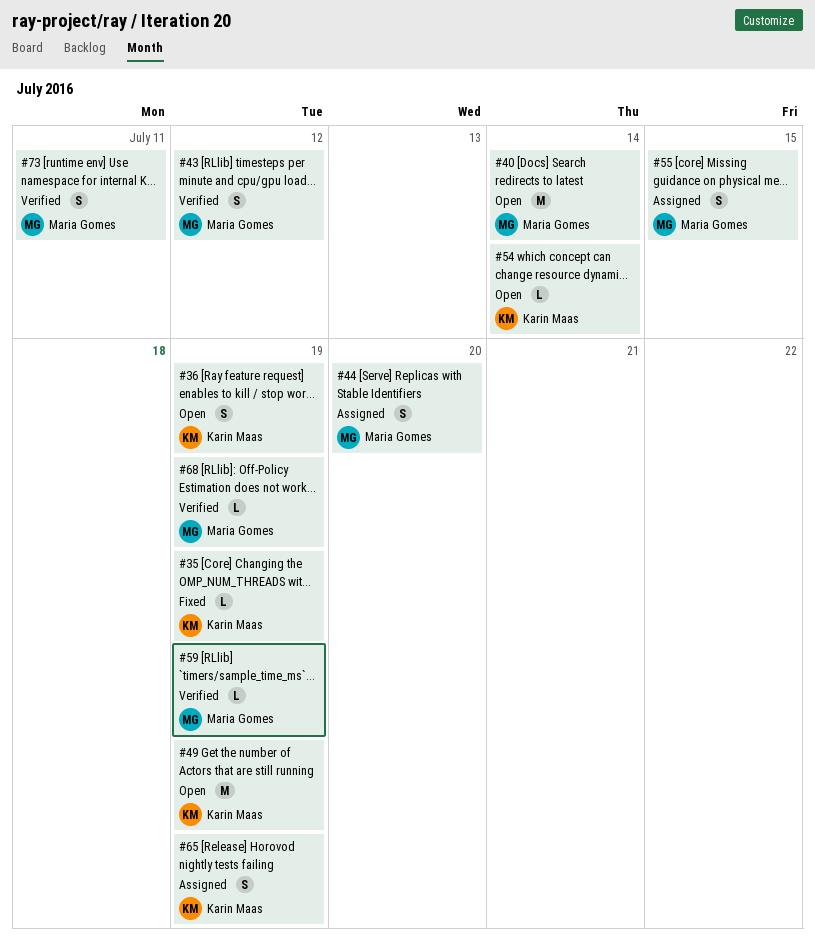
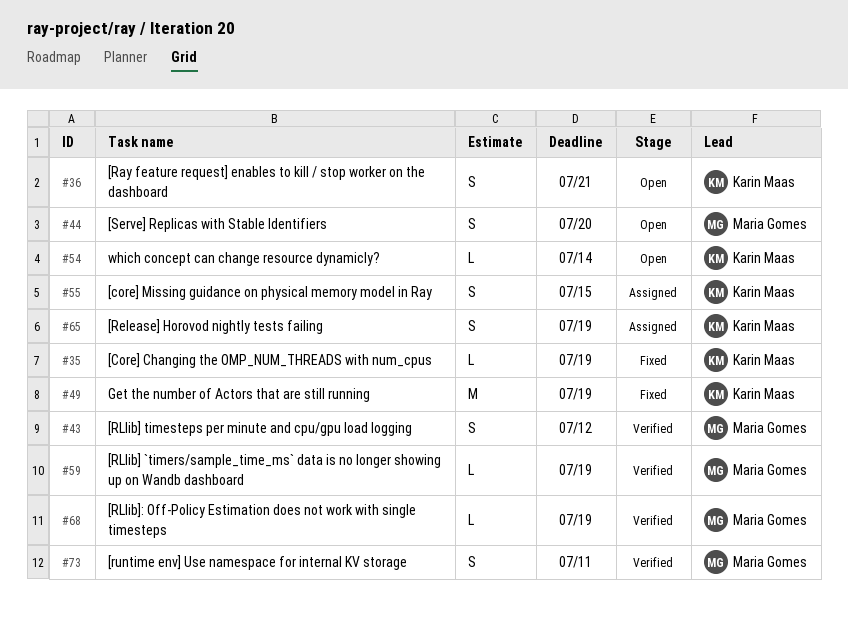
#36, due: Jul 19 -> Jul 21
#40: present -> none
#44, status: Assigned -> Open
#49, status: Open -> Fixed
#55, owner: Maria Gomes -> Karin Maas

